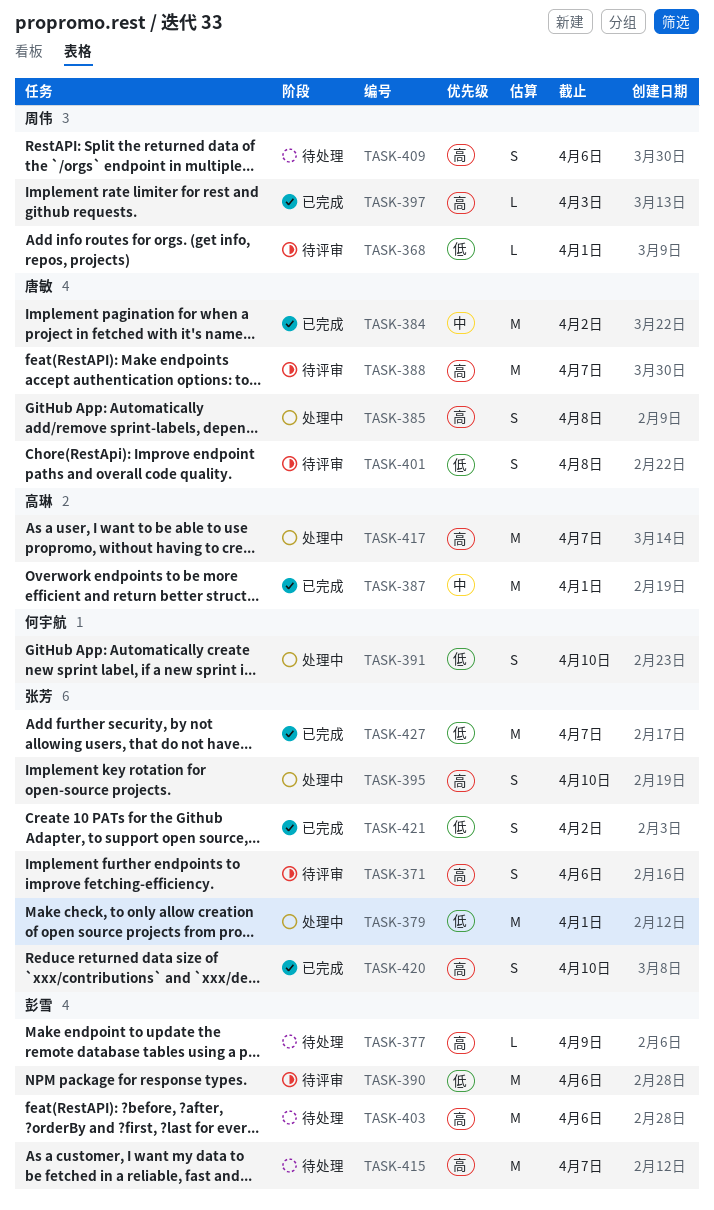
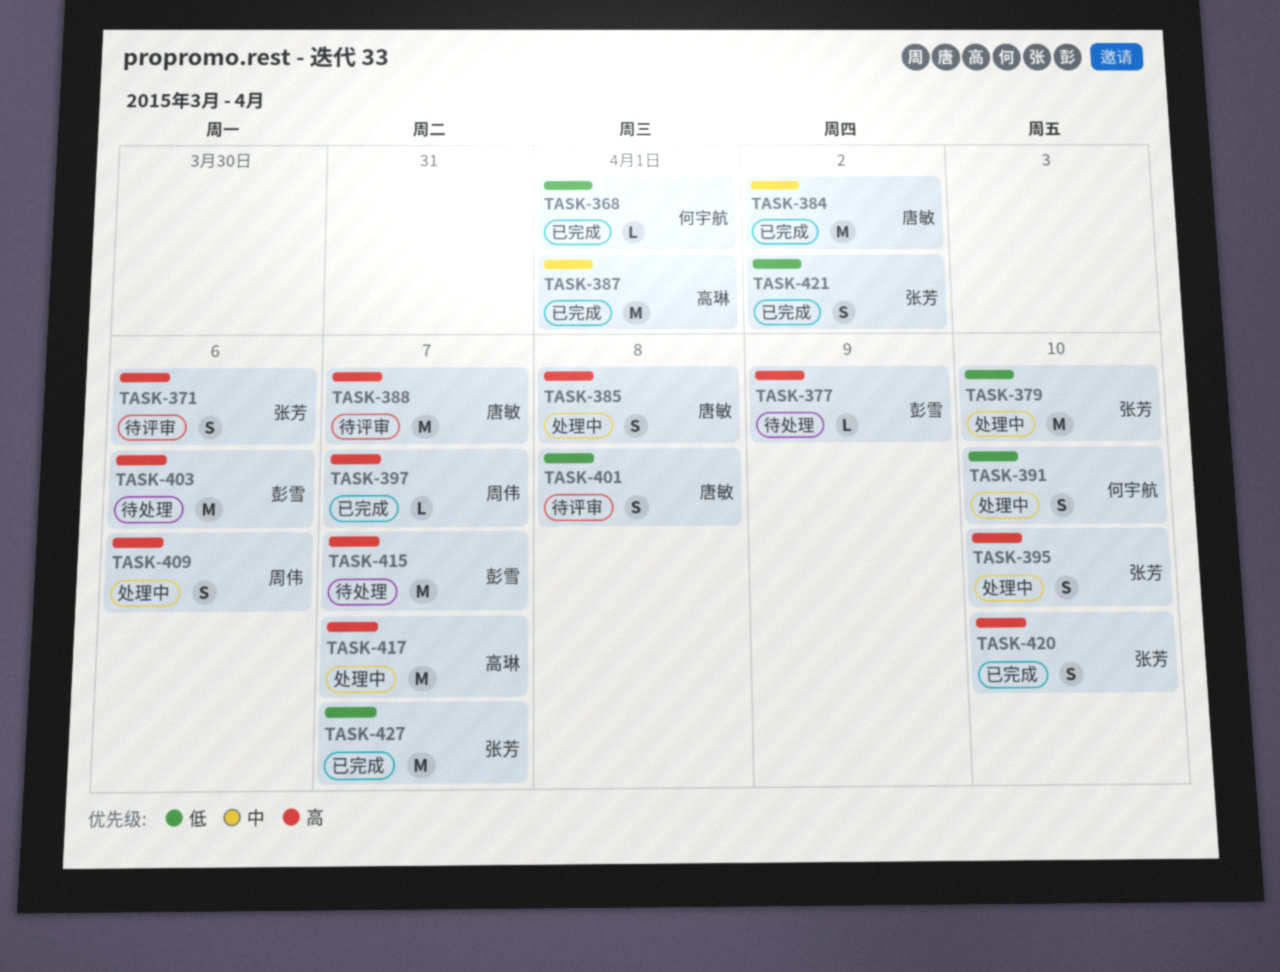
TASK-368, status: 待评审 -> 已完成
TASK-368, owner: 周伟 -> 何宇航
TASK-379, due: Apr 1 -> Apr 10
TASK-390: present -> none
TASK-397, due: Apr 3 -> Apr 7
TASK-409, status: 待处理 -> 处理中

